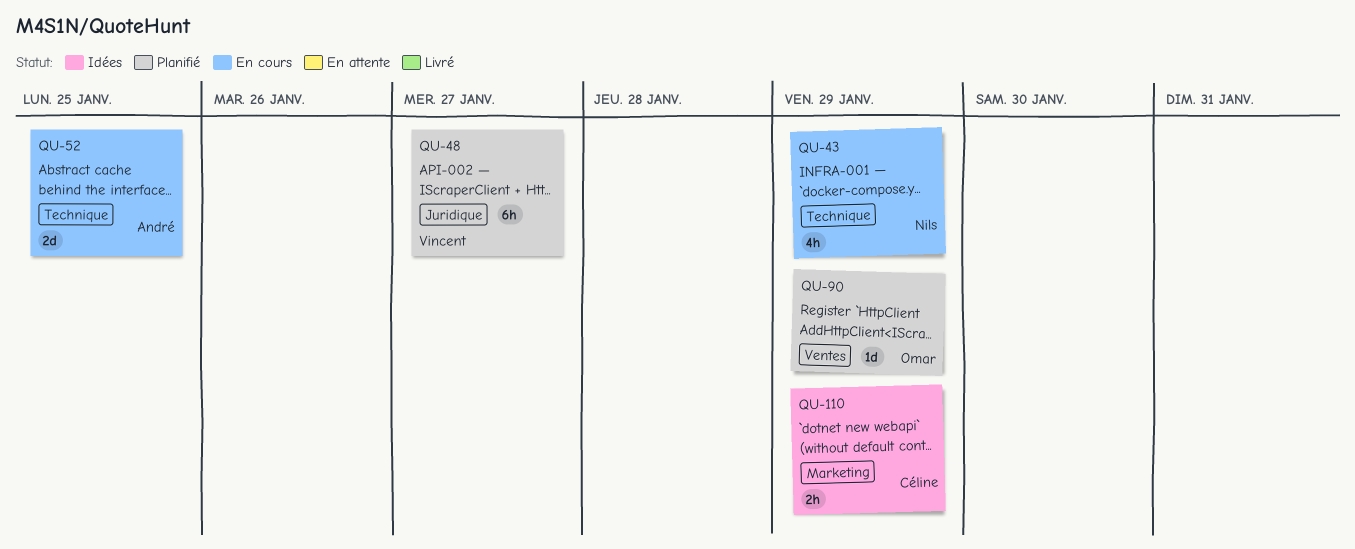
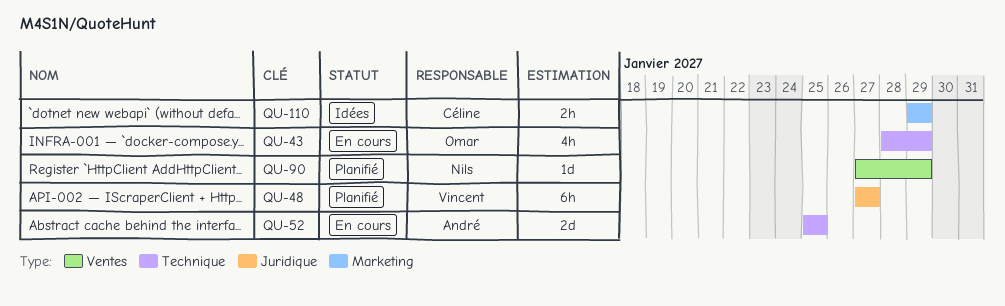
QU-43, owner: Nils -> Omar
QU-90, owner: Omar -> Nils

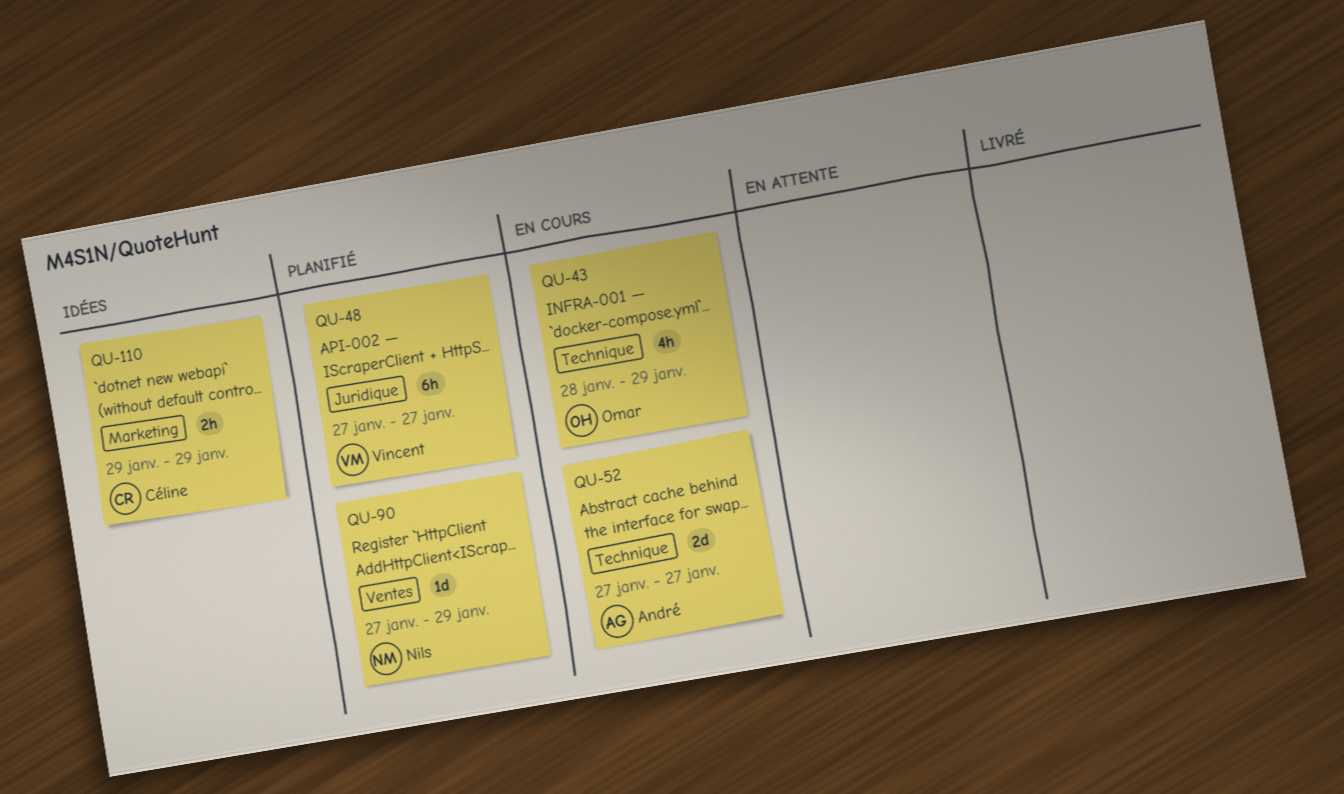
QU-52, start: Jan 25 -> Jan 27
QU-52, due: Jan 25 -> Jan 27

